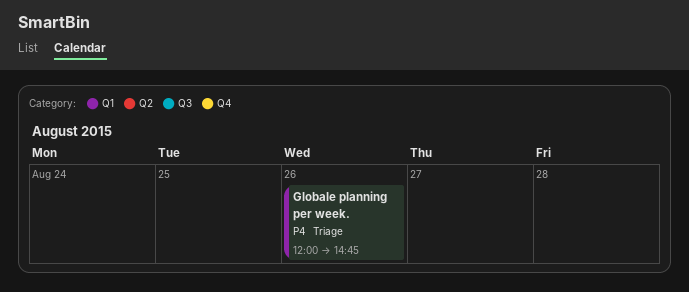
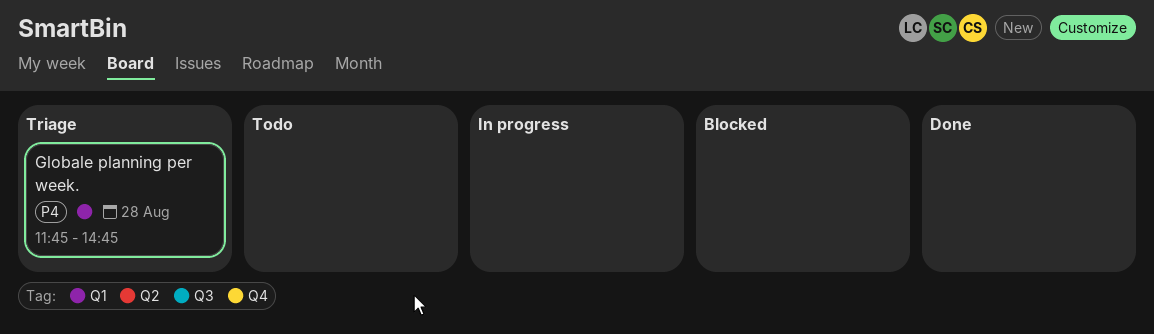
Globale planning per week., day: Aug 26 -> Aug 28
Globale planning per week., begins: 12:00 -> 11:45

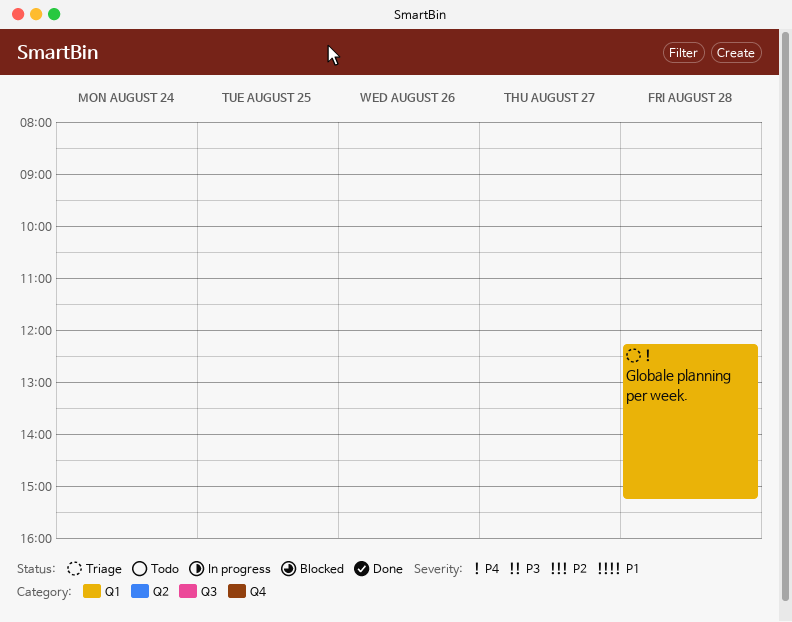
Globale planning per week., begins: 11:45 -> 12:15
Globale planning per week., ends: 14:45 -> 15:15

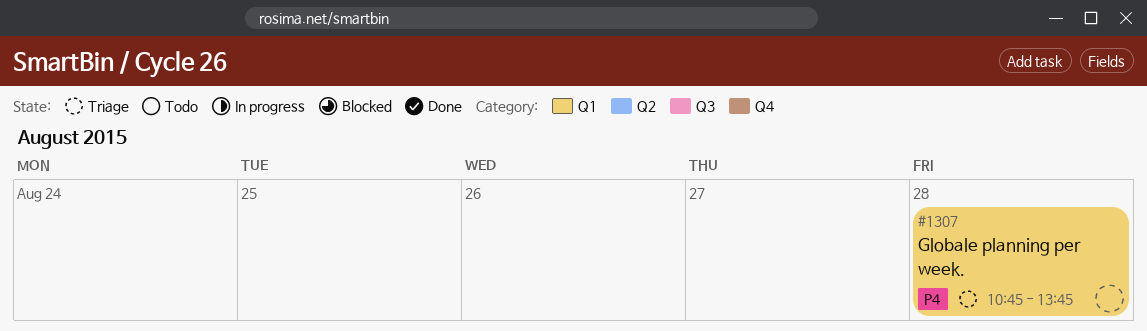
Globale planning per week., begins: 12:15 -> 10:45
Globale planning per week., ends: 15:15 -> 13:45

